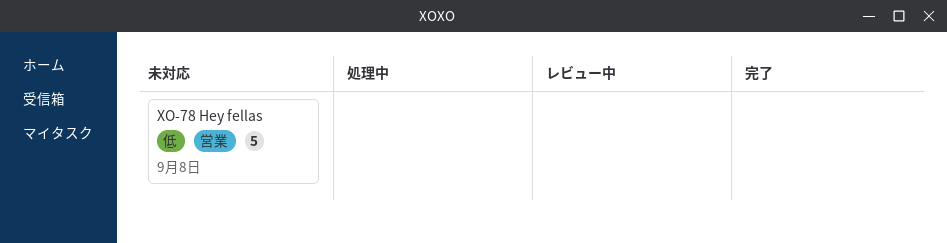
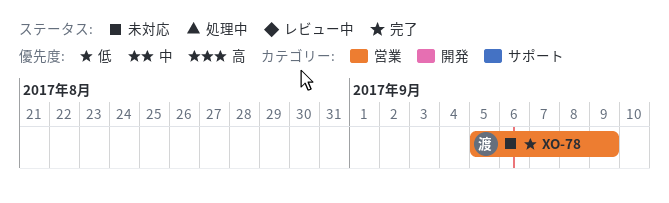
XO-78, due: Sep 8 -> Sep 9

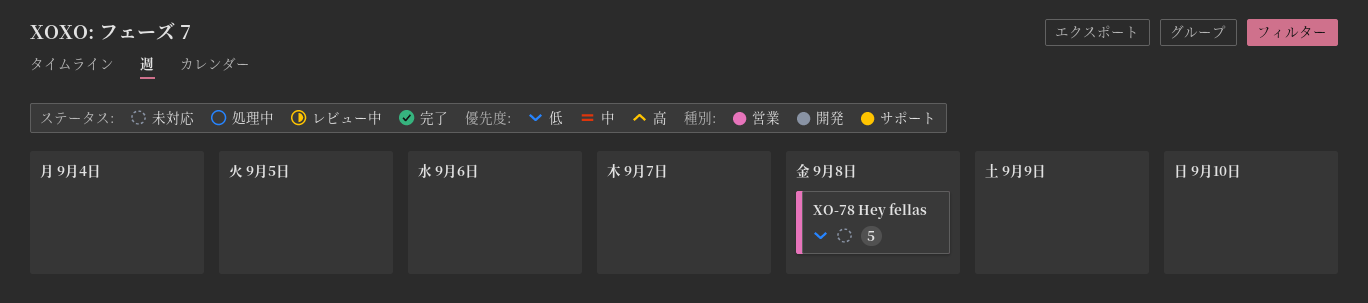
XO-78, due: Sep 9 -> Sep 8

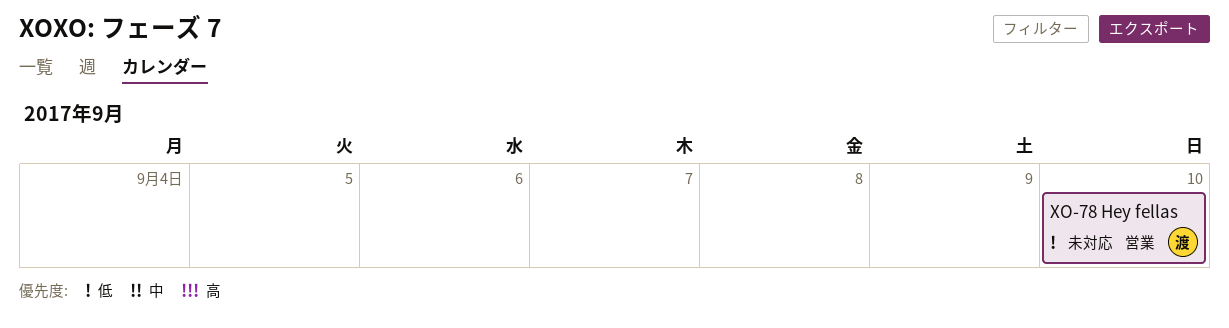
XO-78, due: Sep 8 -> Sep 10

